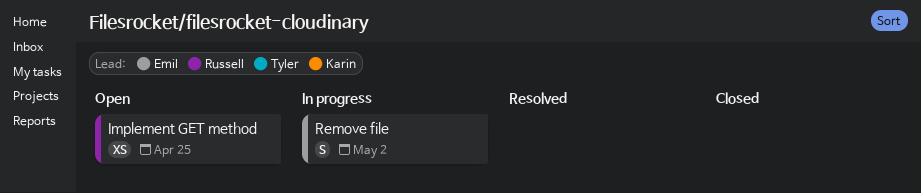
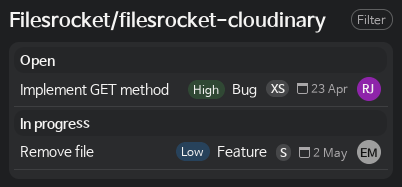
Implement GET method, due: Apr 25 -> Apr 23

